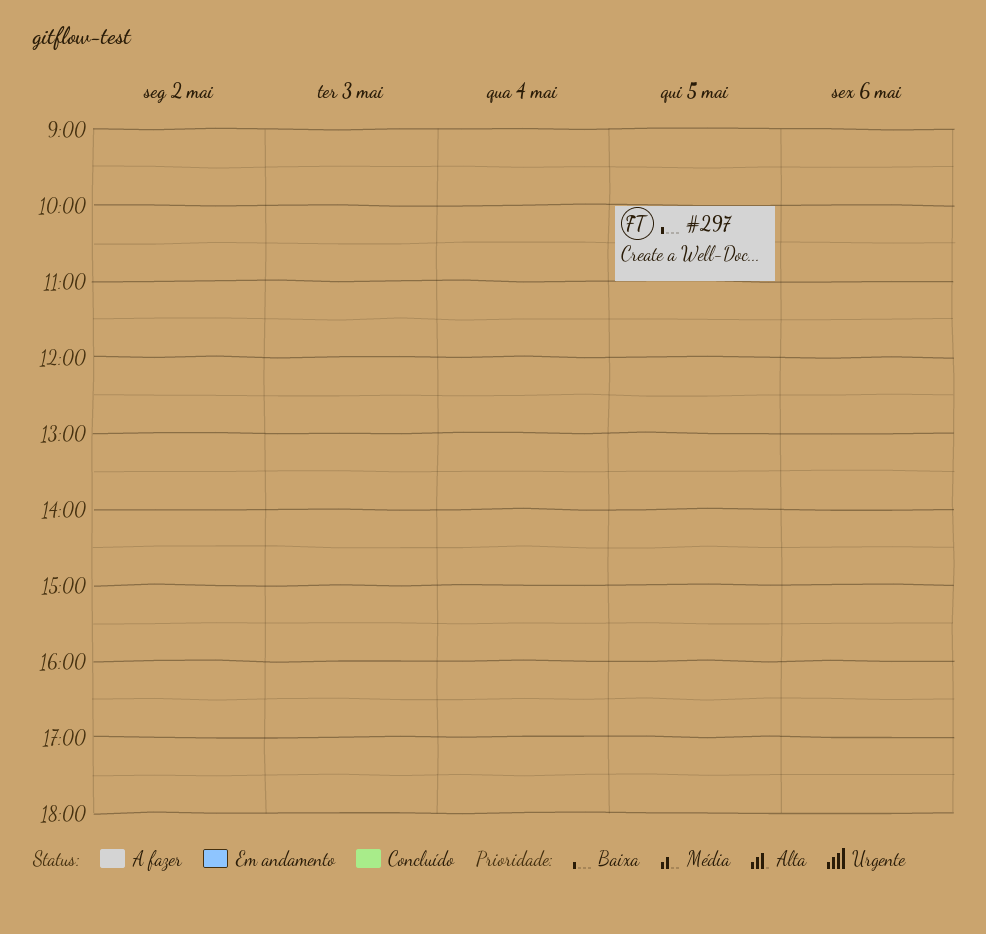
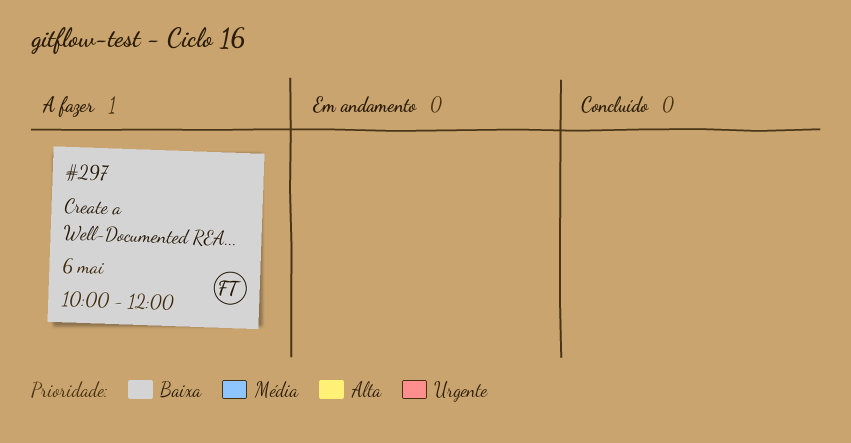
#297, day: May 5 -> May 6
#297, ends: 11:00 -> 12:00

